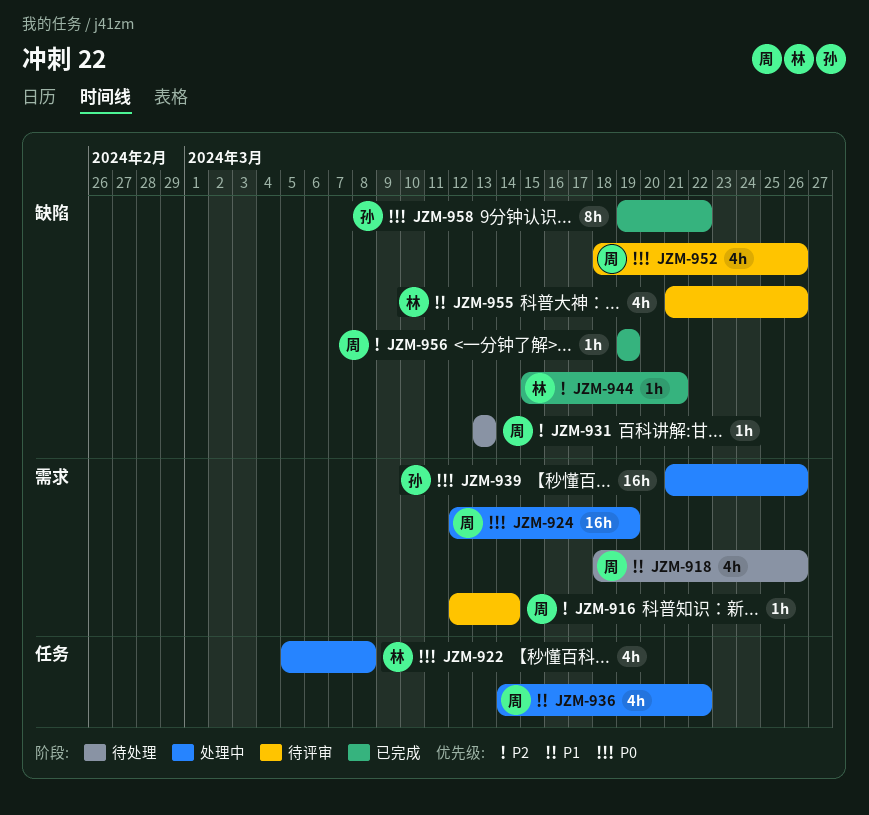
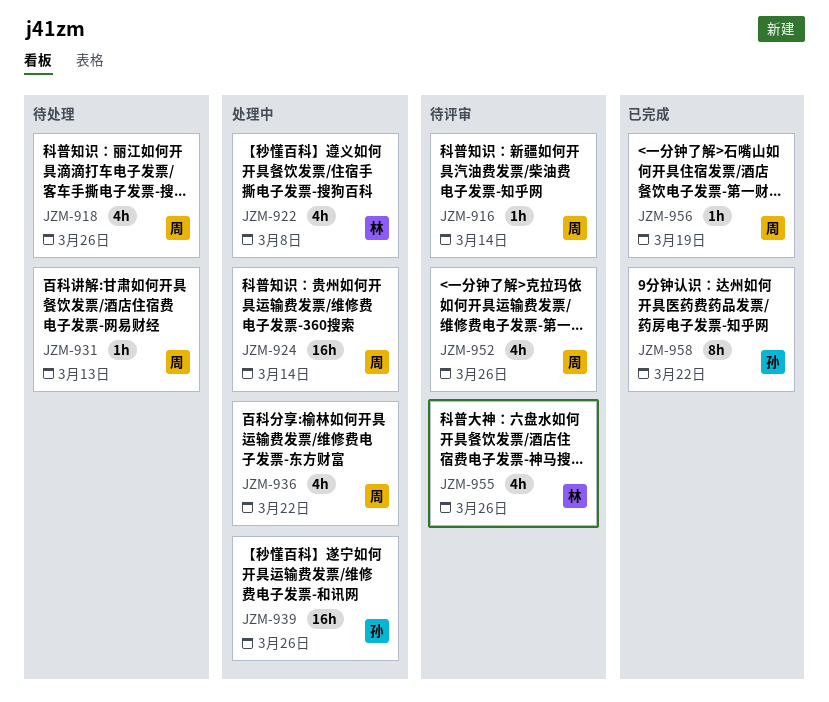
JZM-924, due: Mar 19 -> Mar 14
JZM-944: present -> none

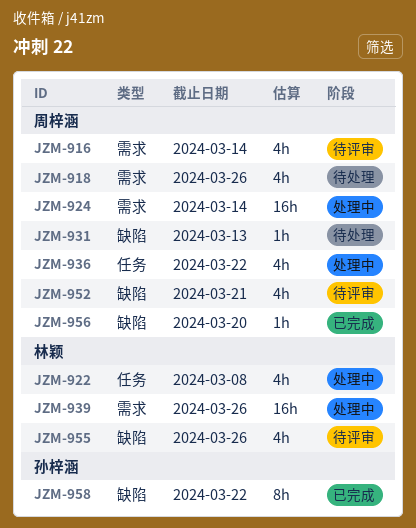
JZM-916, estimate: 1h -> 4h
JZM-939, owner: 孙梓涵 -> 林颖
JZM-952, due: Mar 26 -> Mar 21
JZM-956, due: Mar 19 -> Mar 20

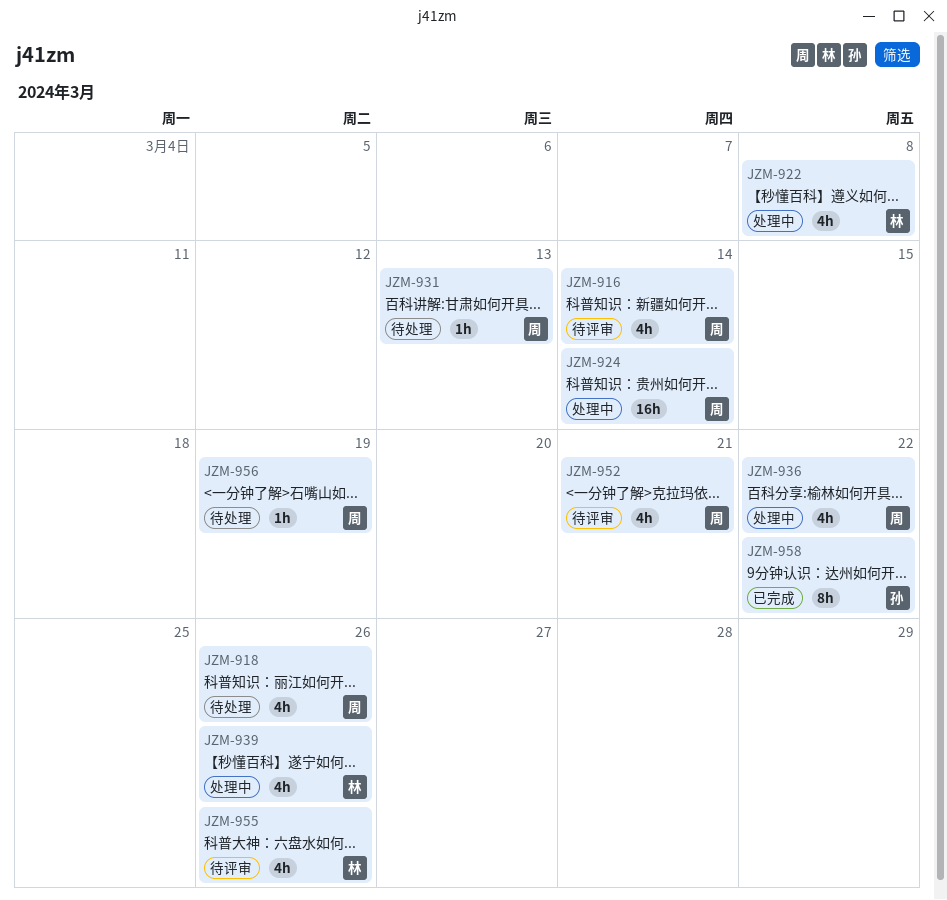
JZM-939, estimate: 16h -> 4h
JZM-956, status: 已完成 -> 待处理
JZM-956, due: Mar 20 -> Mar 19

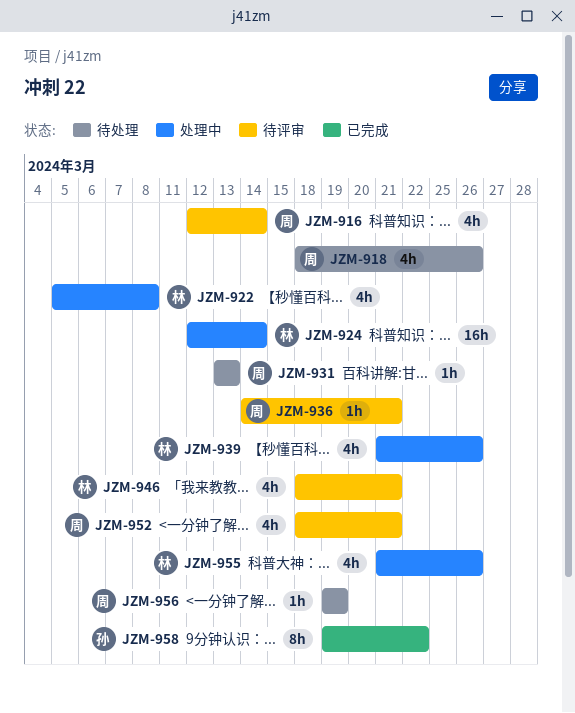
JZM-924, owner: 周 -> 林
JZM-936, status: 处理中 -> 待评审
JZM-936, estimate: 4h -> 1h
JZM-936, due: Mar 22 -> Mar 21
JZM-946: none -> present
JZM-955, status: 待评审 -> 处理中

